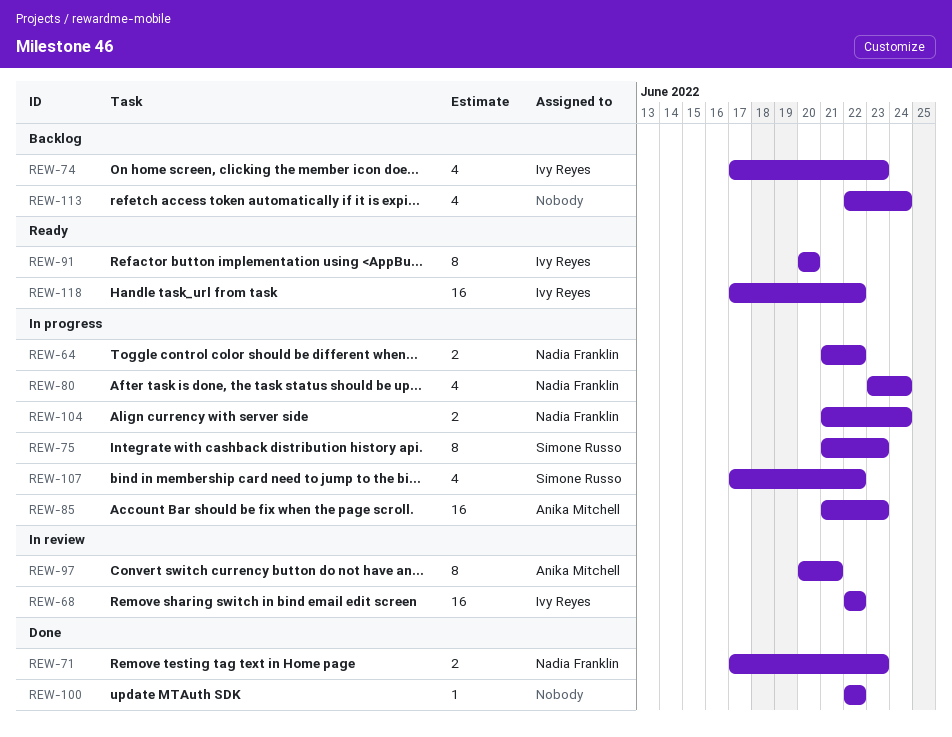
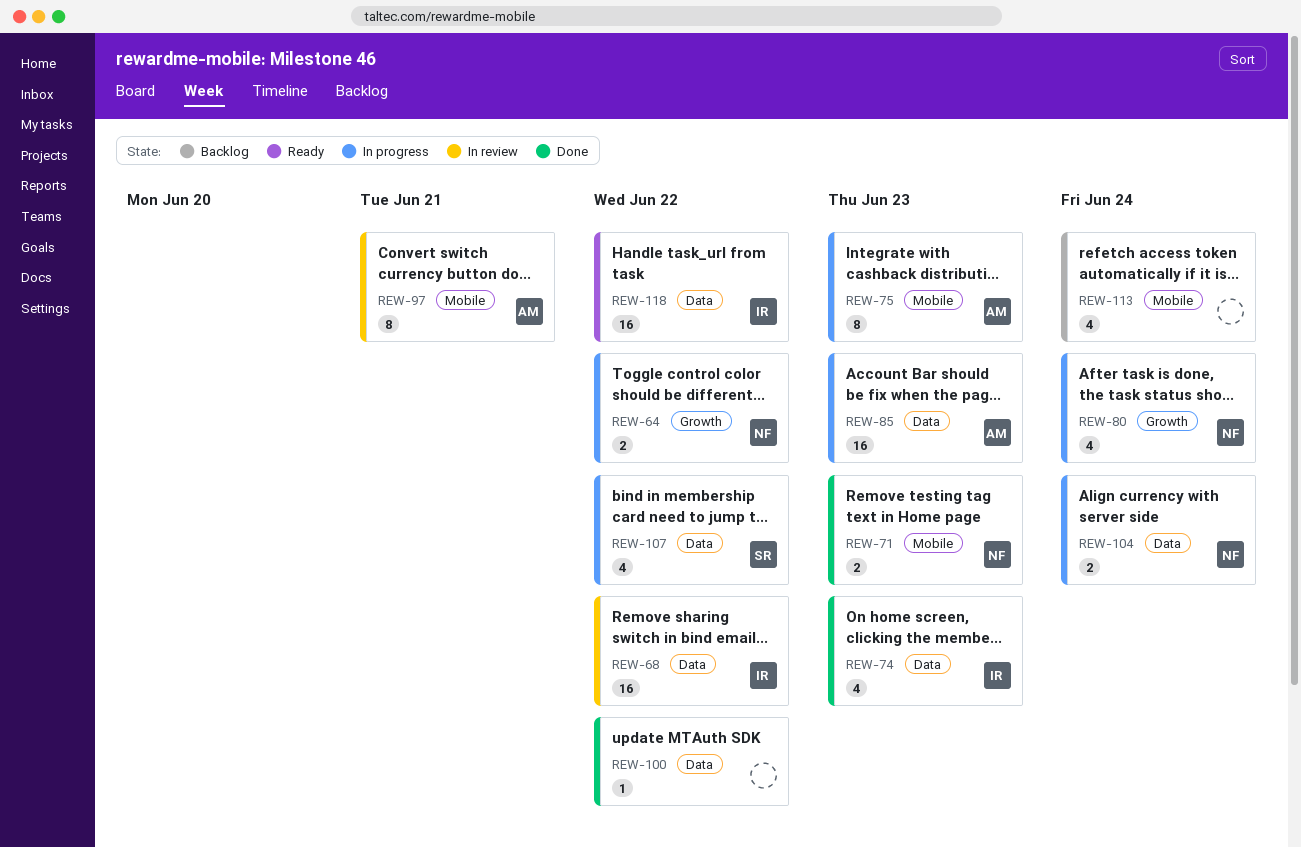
REW-74, status: Backlog -> Done
REW-75, owner: Simone Russo -> Anika Mitchell
REW-91: present -> none

